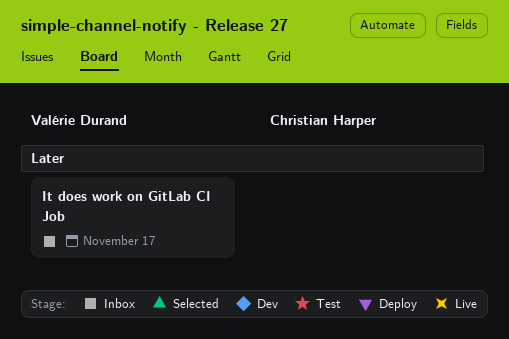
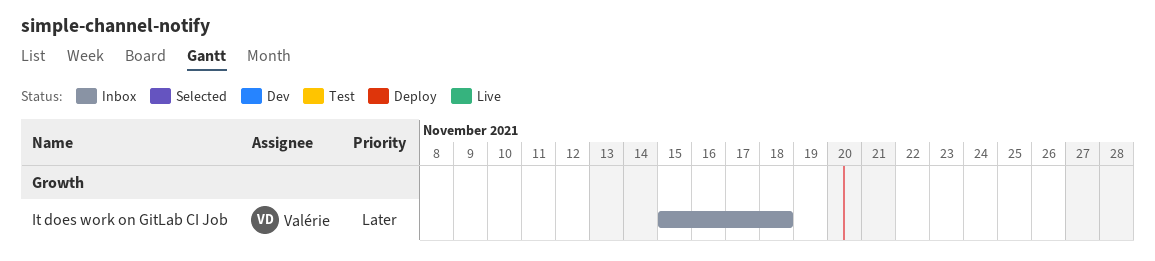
It does work on GitLab CI Job, due: Nov 17 -> Nov 18

